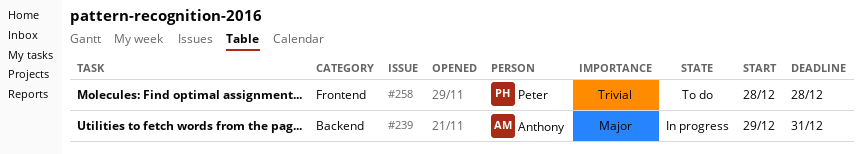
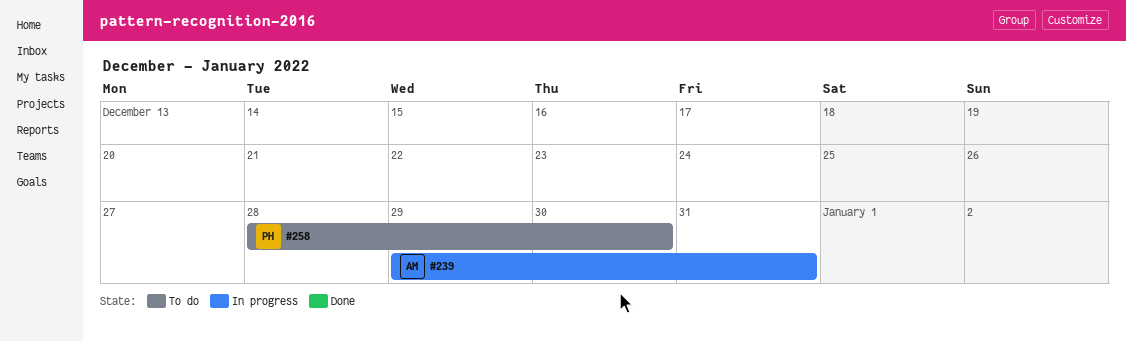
#258, due: Dec 28 -> Dec 30

